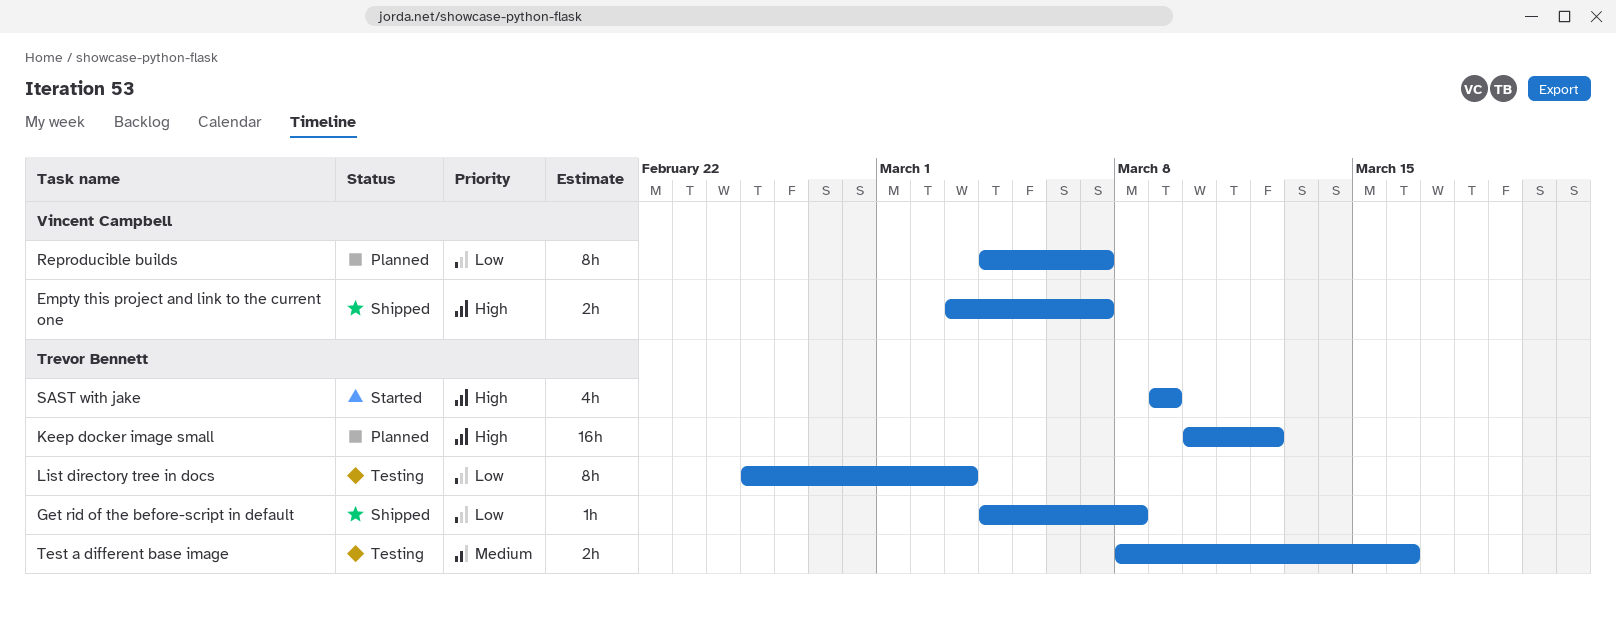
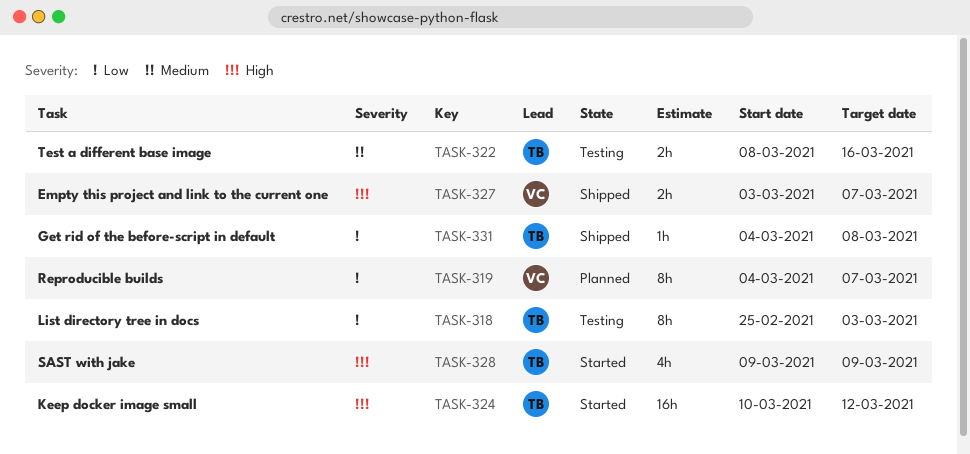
Keep docker image small, status: Planned -> Started

